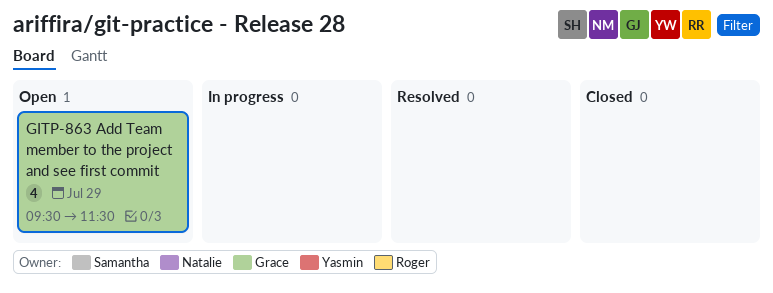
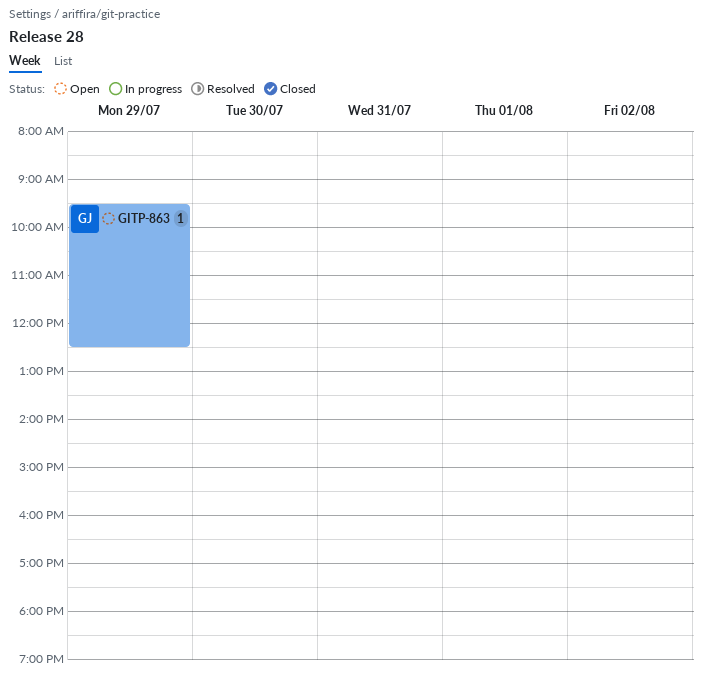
GITP-863, estimate: 4 -> 1
GITP-863, ends: 11:30 -> 12:30

